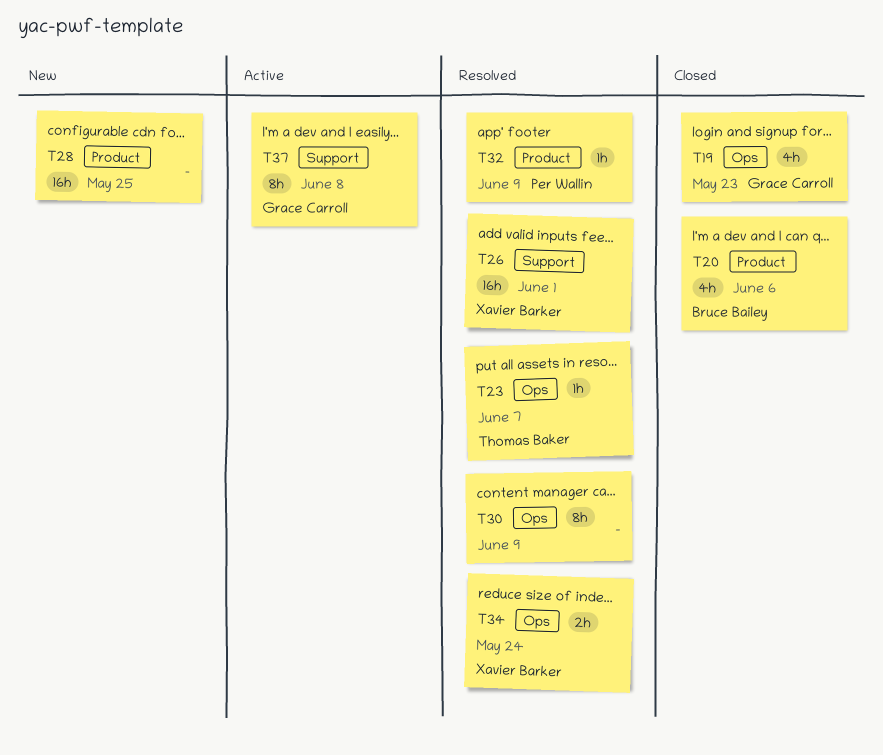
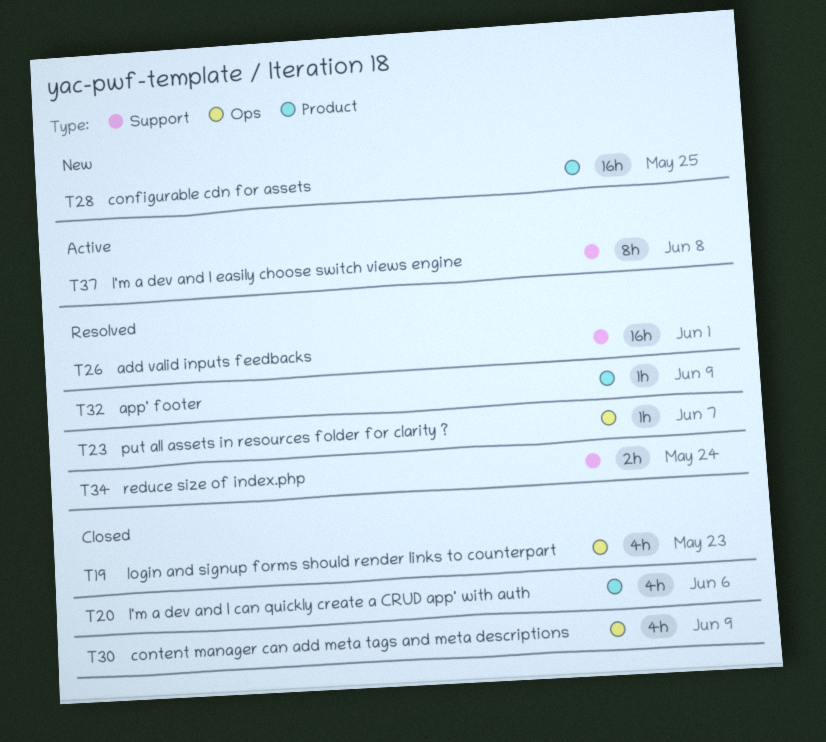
T30, status: Resolved -> Closed
T30, estimate: 8h -> 4h
T34, label: Ops -> Support

